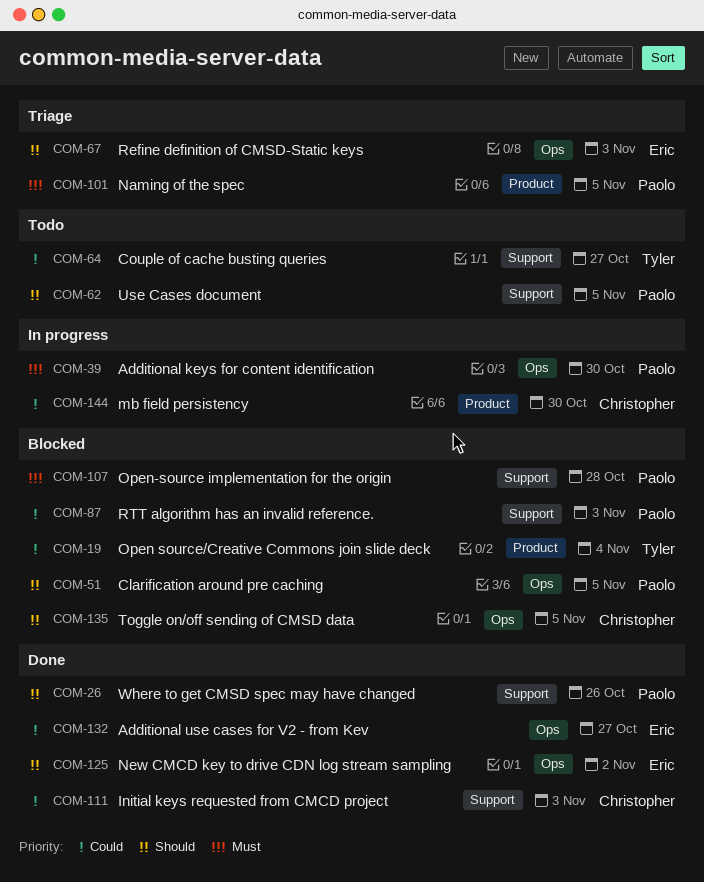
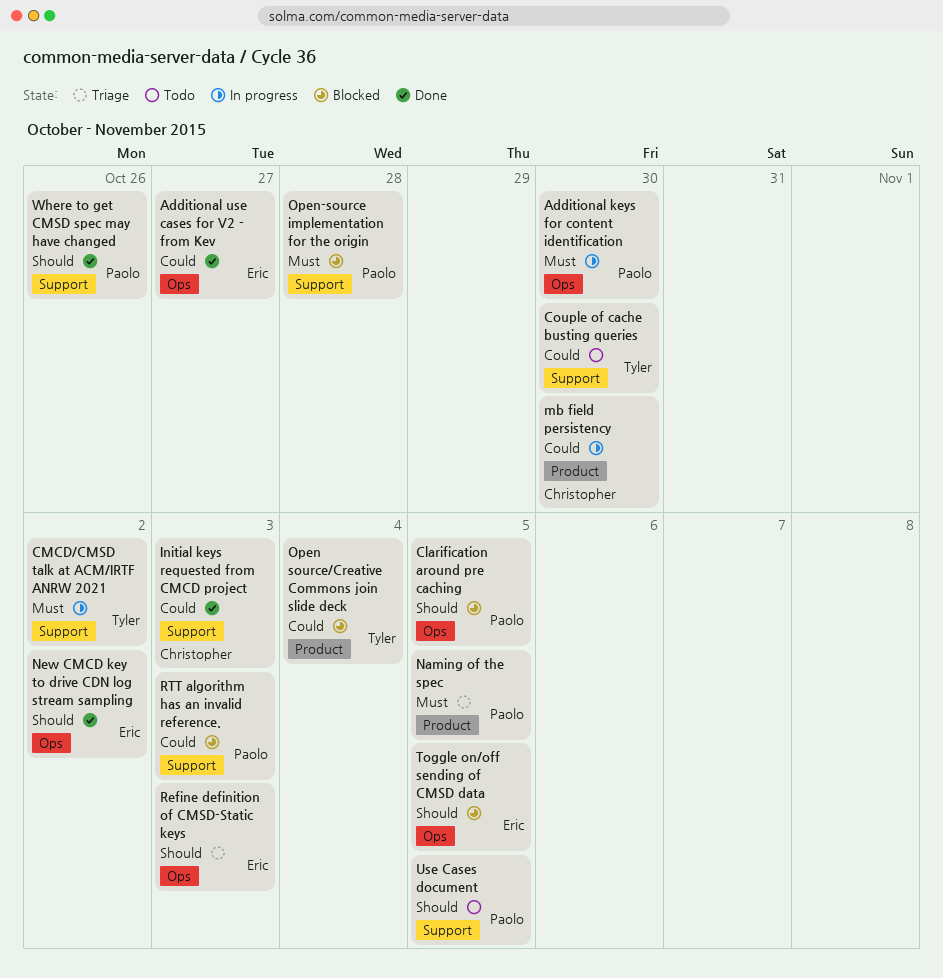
CMCD/CMSD talk at ACM/IRTF ANRW 2021: none -> present
Couple of cache busting queries, due: Oct 27 -> Oct 30
Toggle on/off sending of CMSD data, owner: Christopher -> Eric

